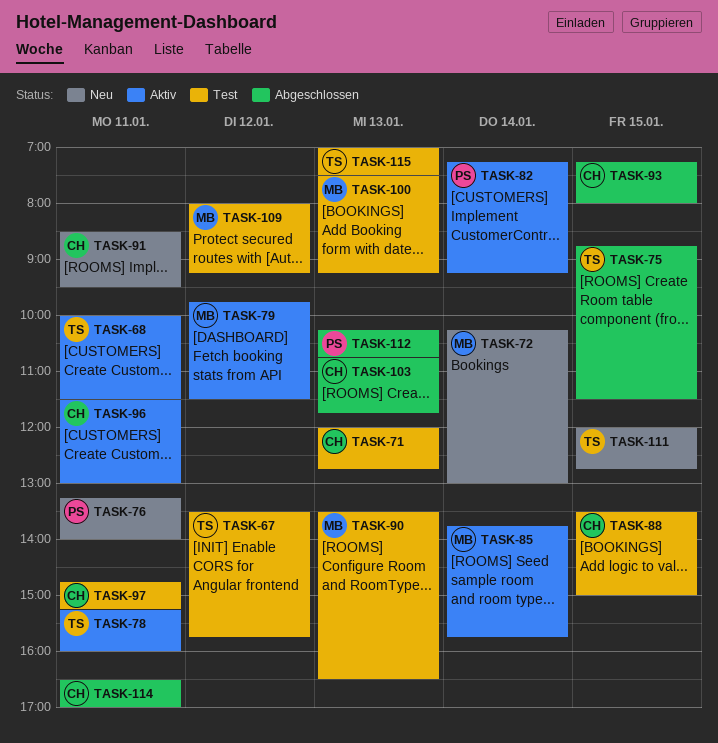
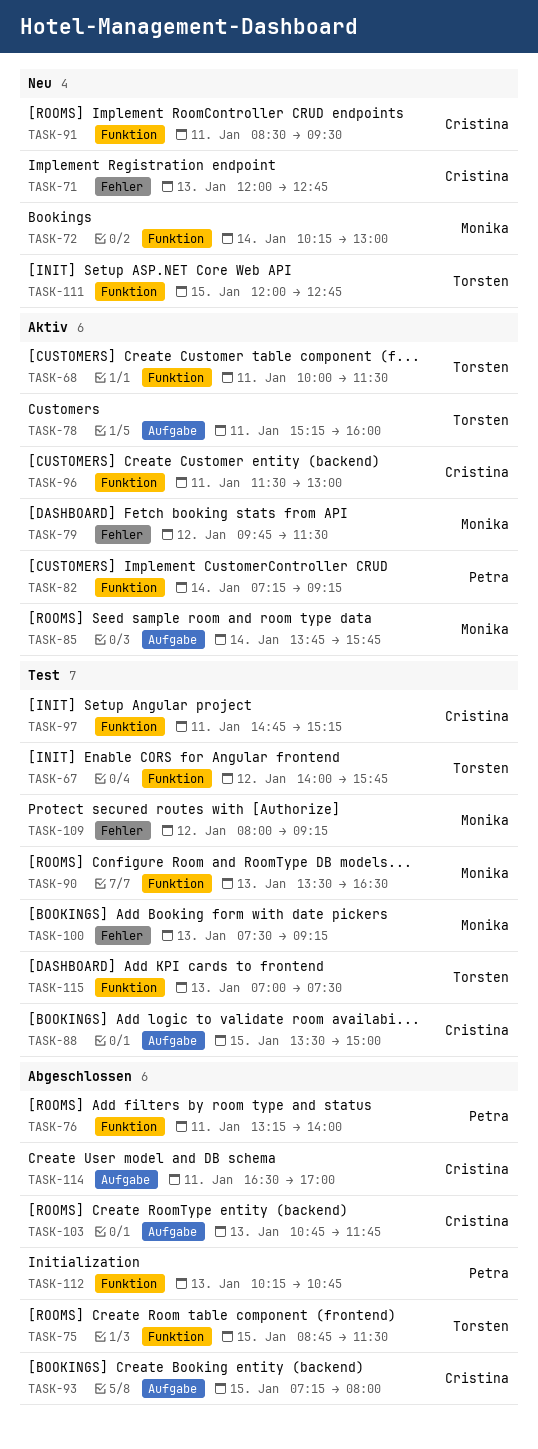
TASK-67, begins: 13:30 -> 14:00
TASK-71, status: Test -> Neu
TASK-76, status: Neu -> Abgeschlossen

